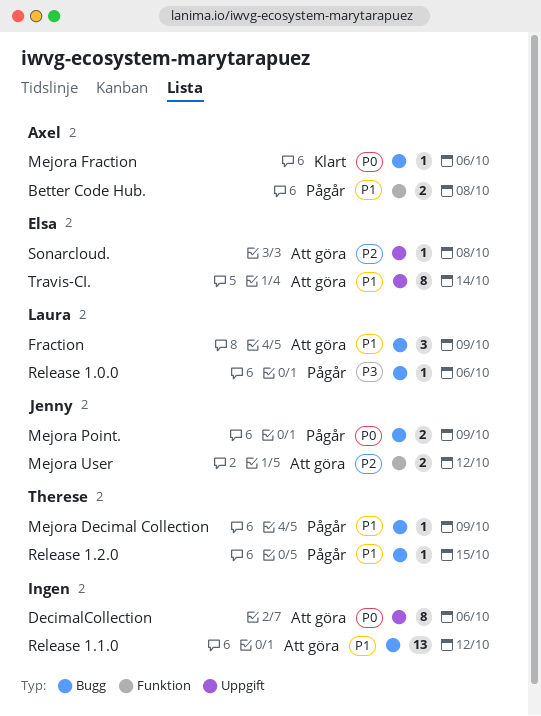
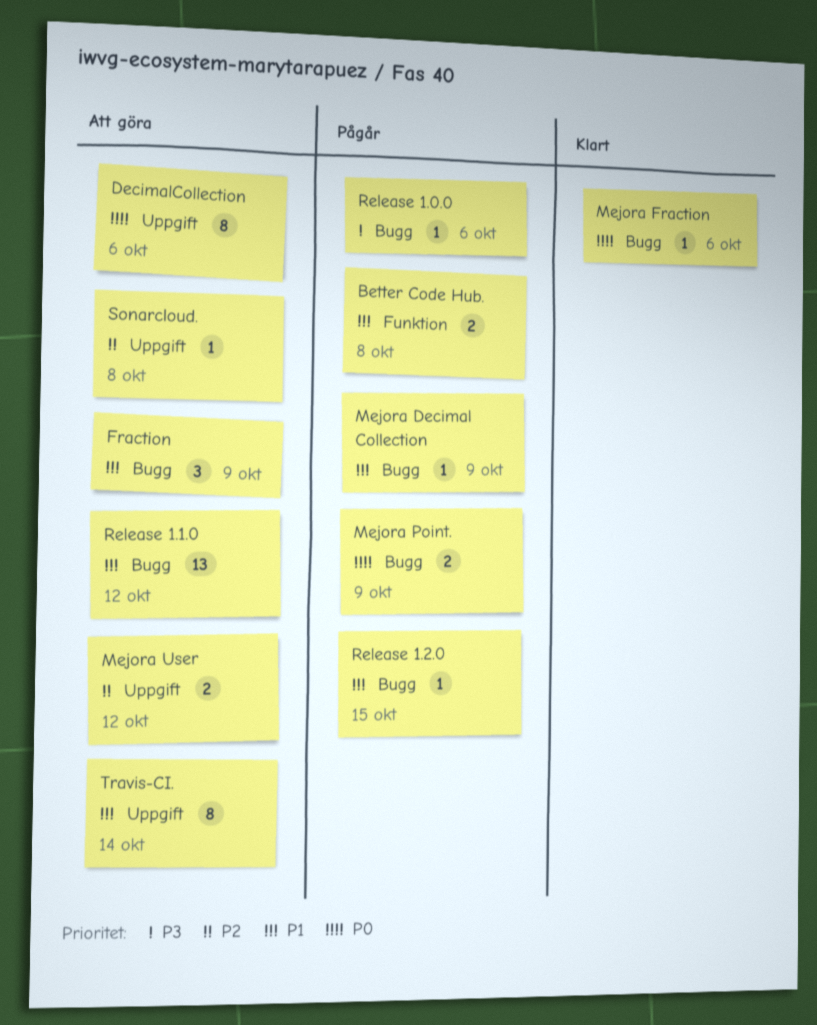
Mejora User, label: Funktion -> Uppgift

